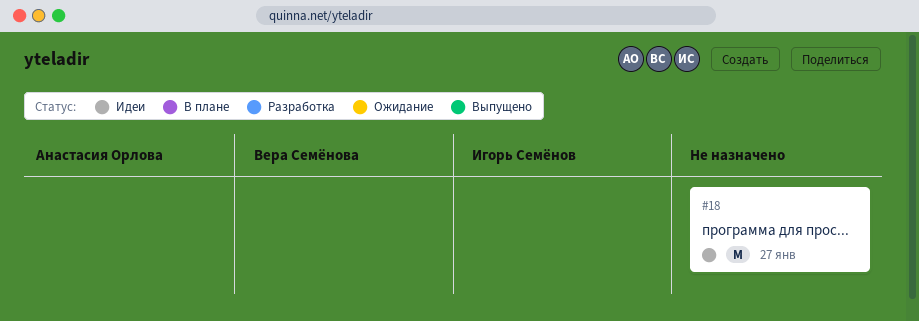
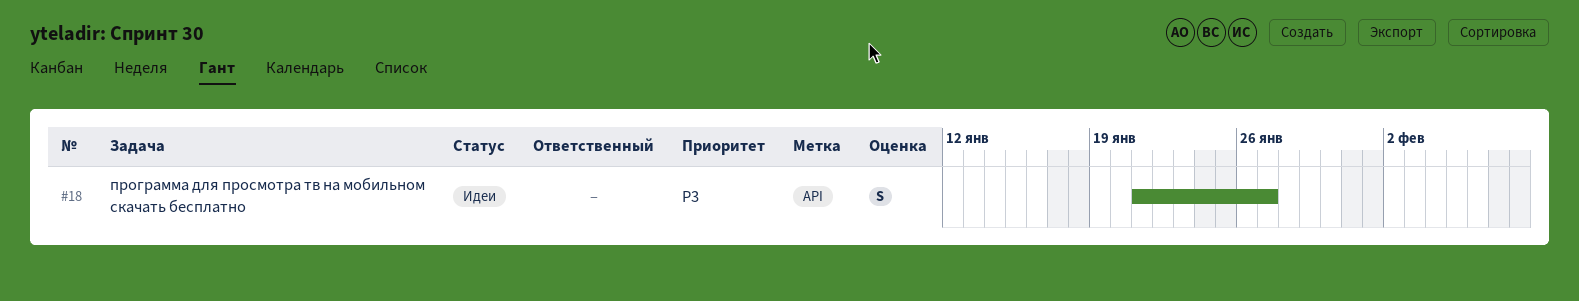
#18, estimate: M -> S

